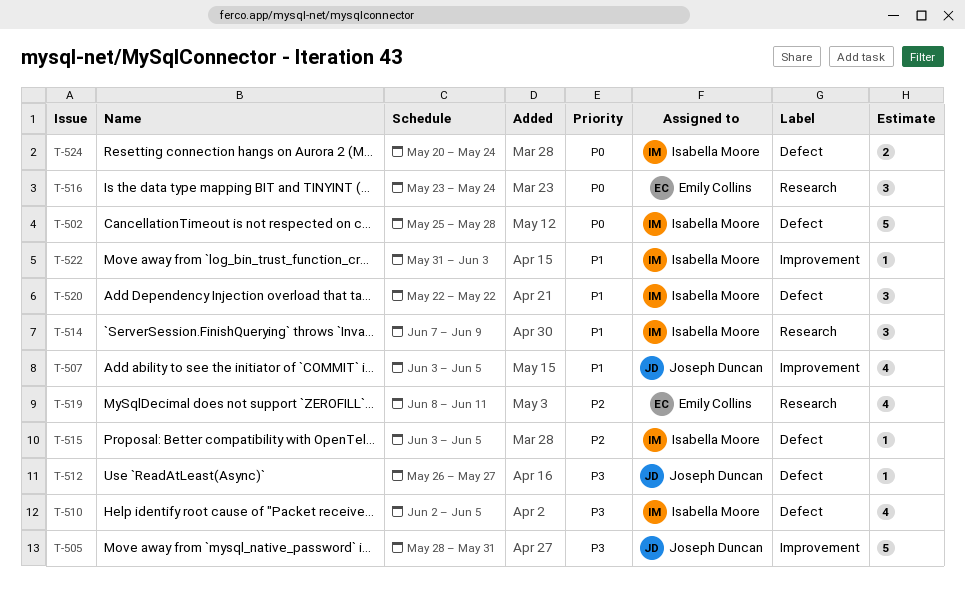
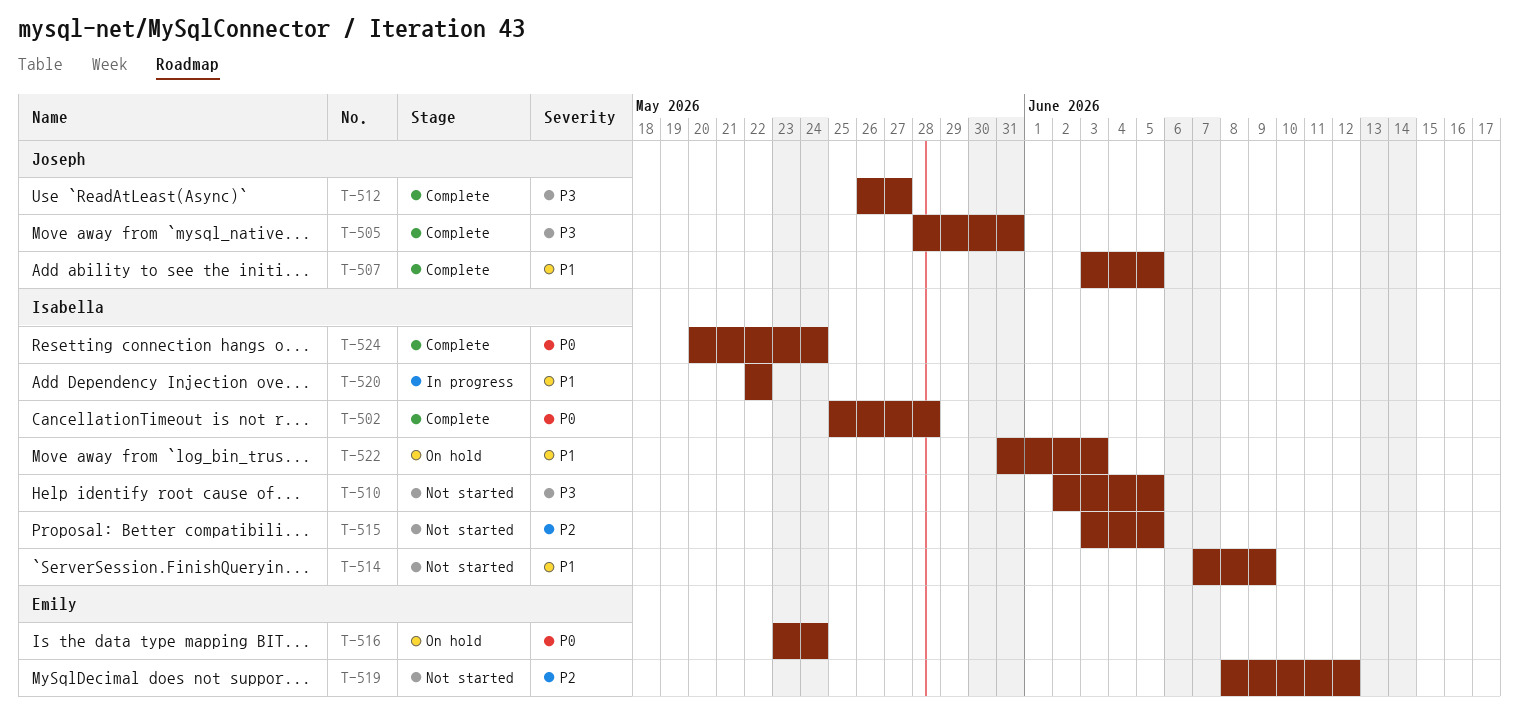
T-519, due: Jun 11 -> Jun 12

